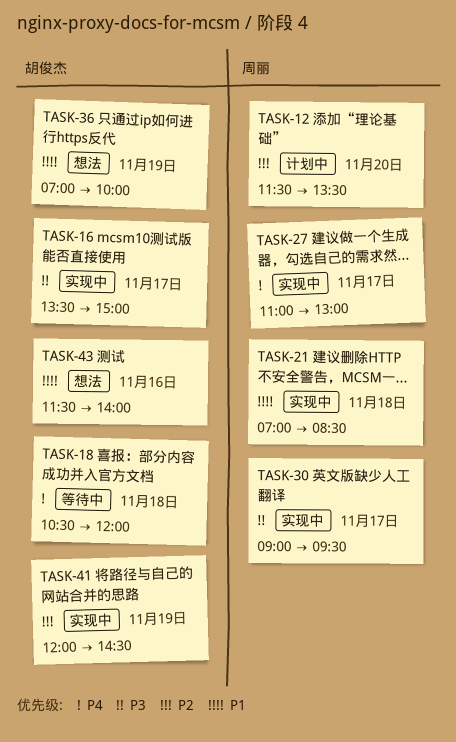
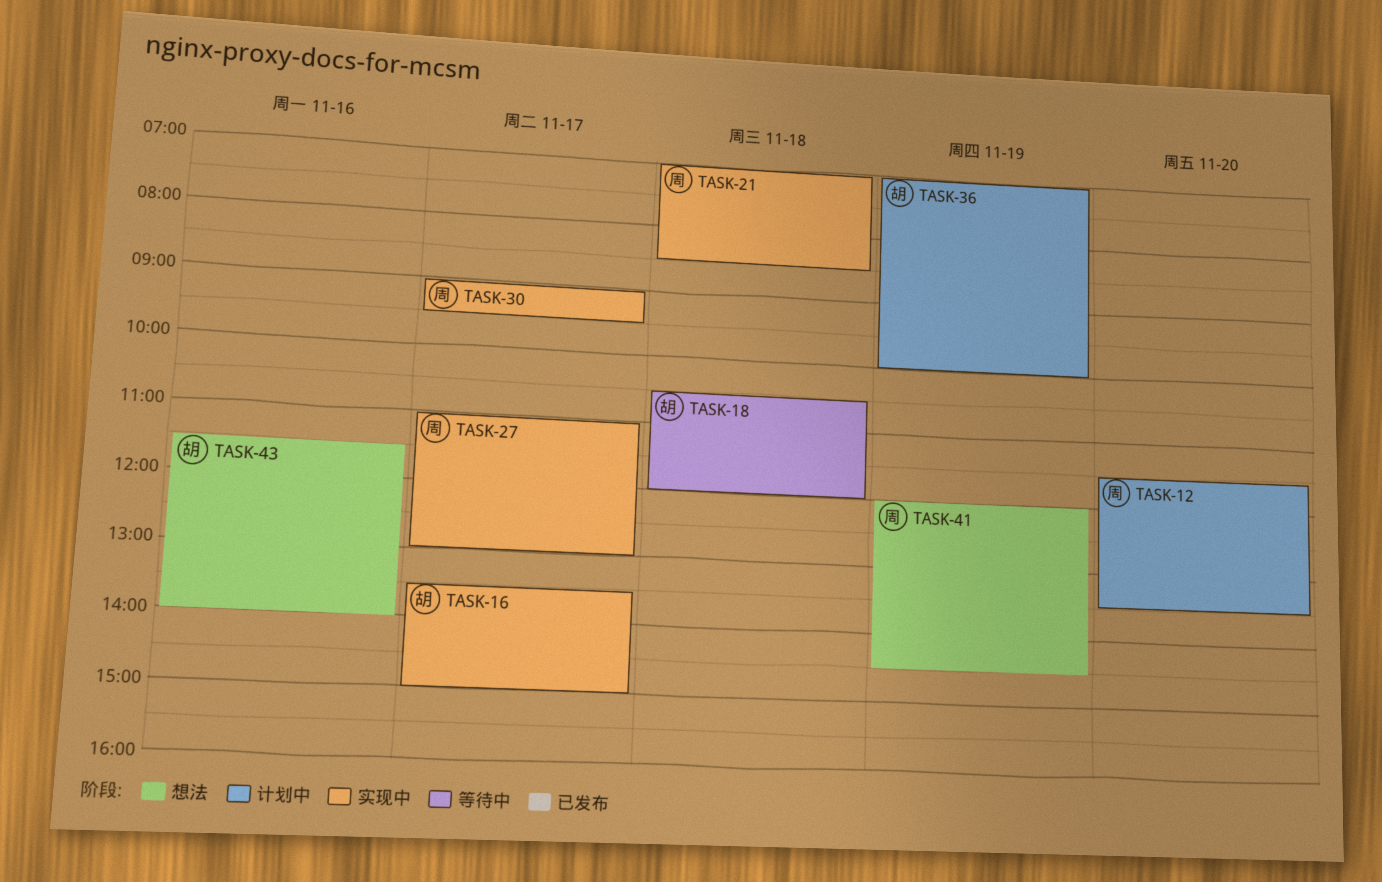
TASK-36, status: 想法 -> 计划中
TASK-41, status: 实现中 -> 想法
TASK-41, owner: 胡俊杰 -> 周丽

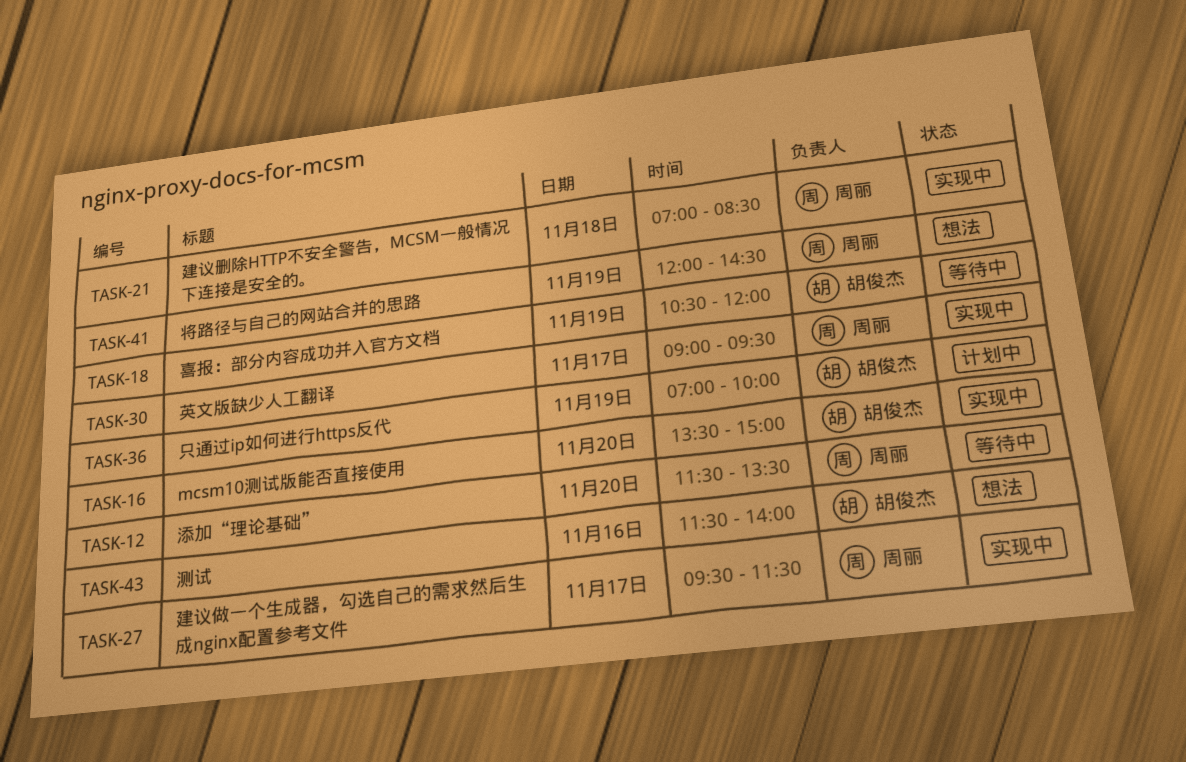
TASK-12, status: 计划中 -> 等待中
TASK-16, day: Nov 17 -> Nov 20
TASK-18, day: Nov 18 -> Nov 19
TASK-27, begins: 11:00 -> 09:30
TASK-27, ends: 13:00 -> 11:30

